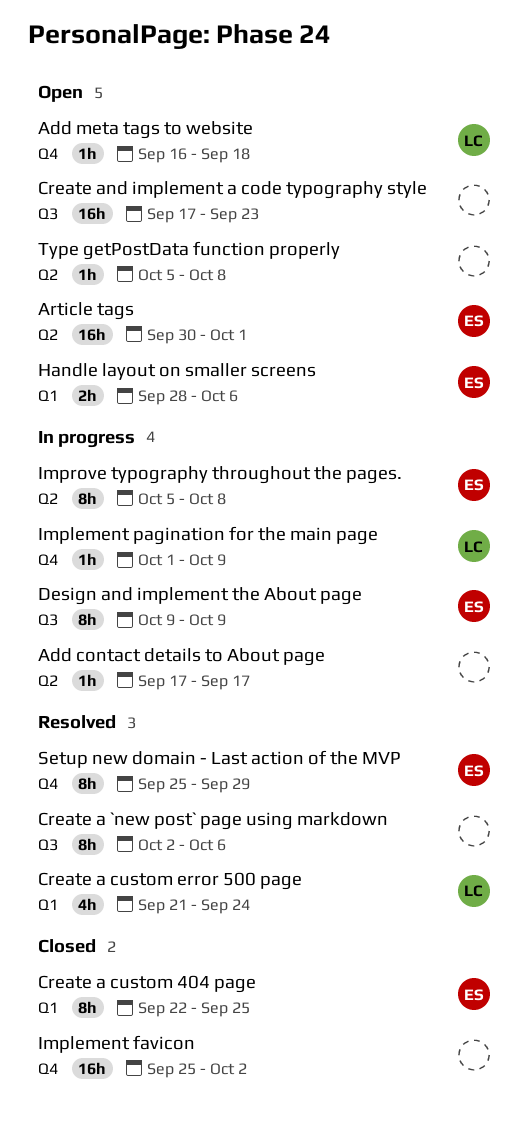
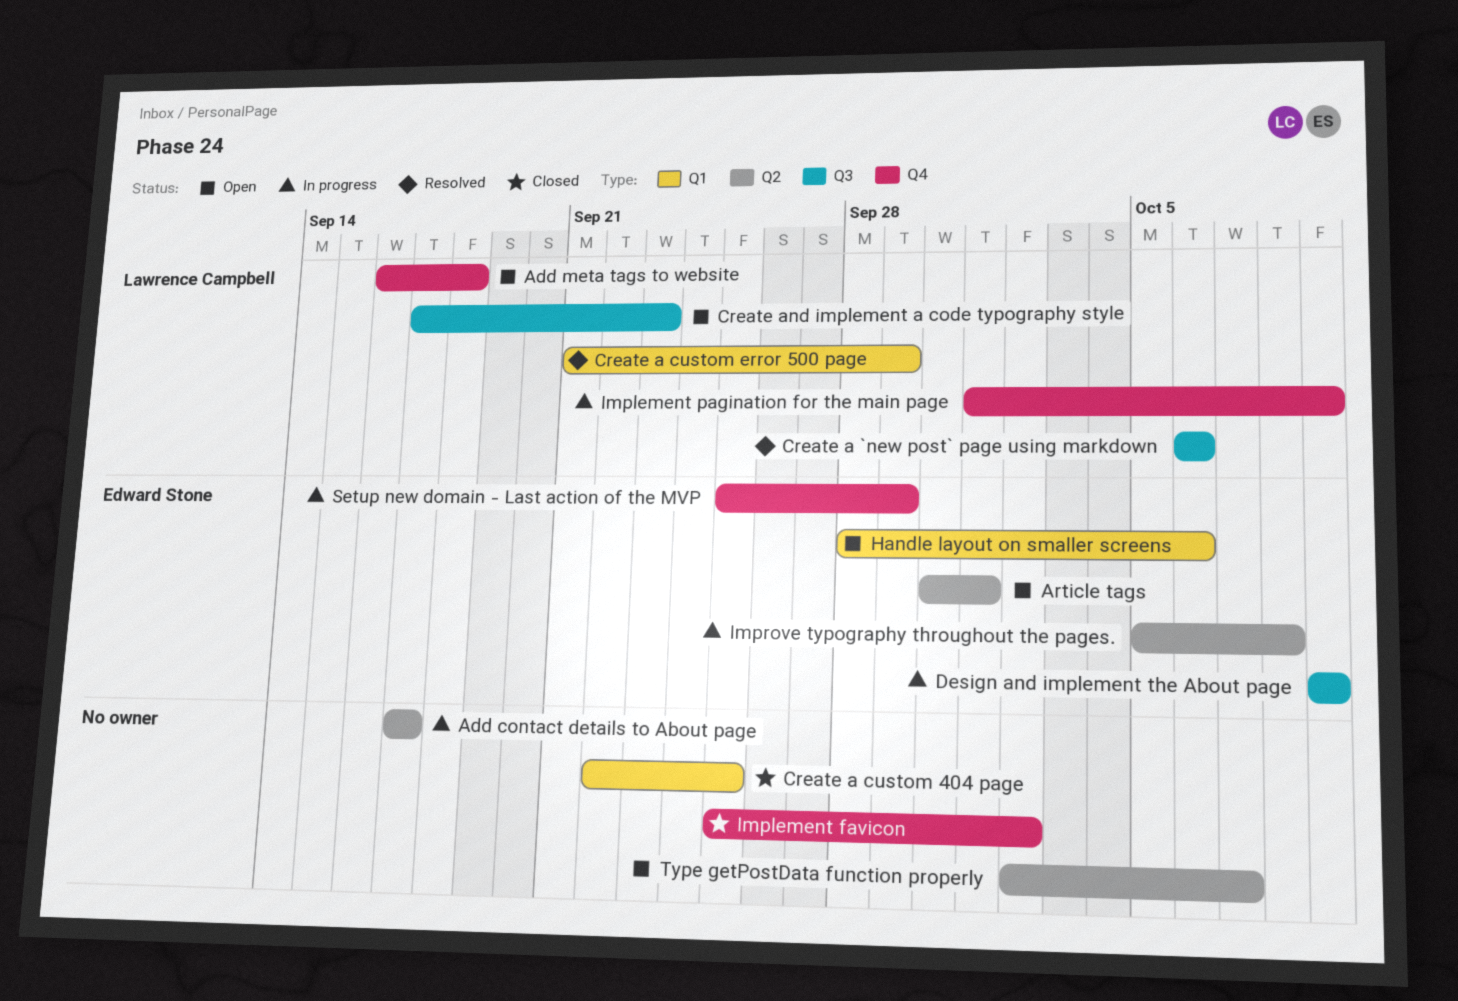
Create a `new post` page using markdown, owner: none -> Lawrence Campbell
Create a `new post` page using markdown, start: Oct 2 -> Oct 6
Create a custom 404 page, owner: Edward Stone -> none
Create a custom error 500 page, due: Sep 24 -> Sep 29
Create and implement a code typography style, owner: none -> Lawrence Campbell
Setup new domain - Last action of the MVP, status: Resolved -> In progress
Type getPostData function properly, start: Oct 5 -> Oct 2
Type getPostData function properly, due: Oct 8 -> Oct 7

